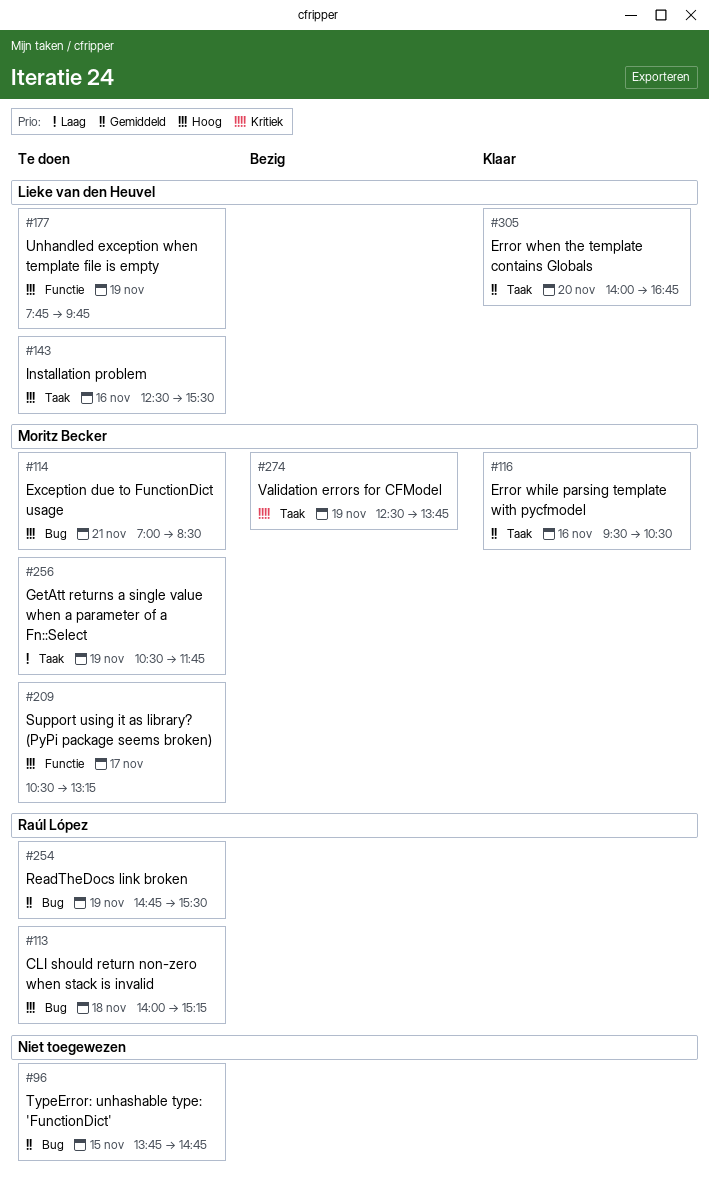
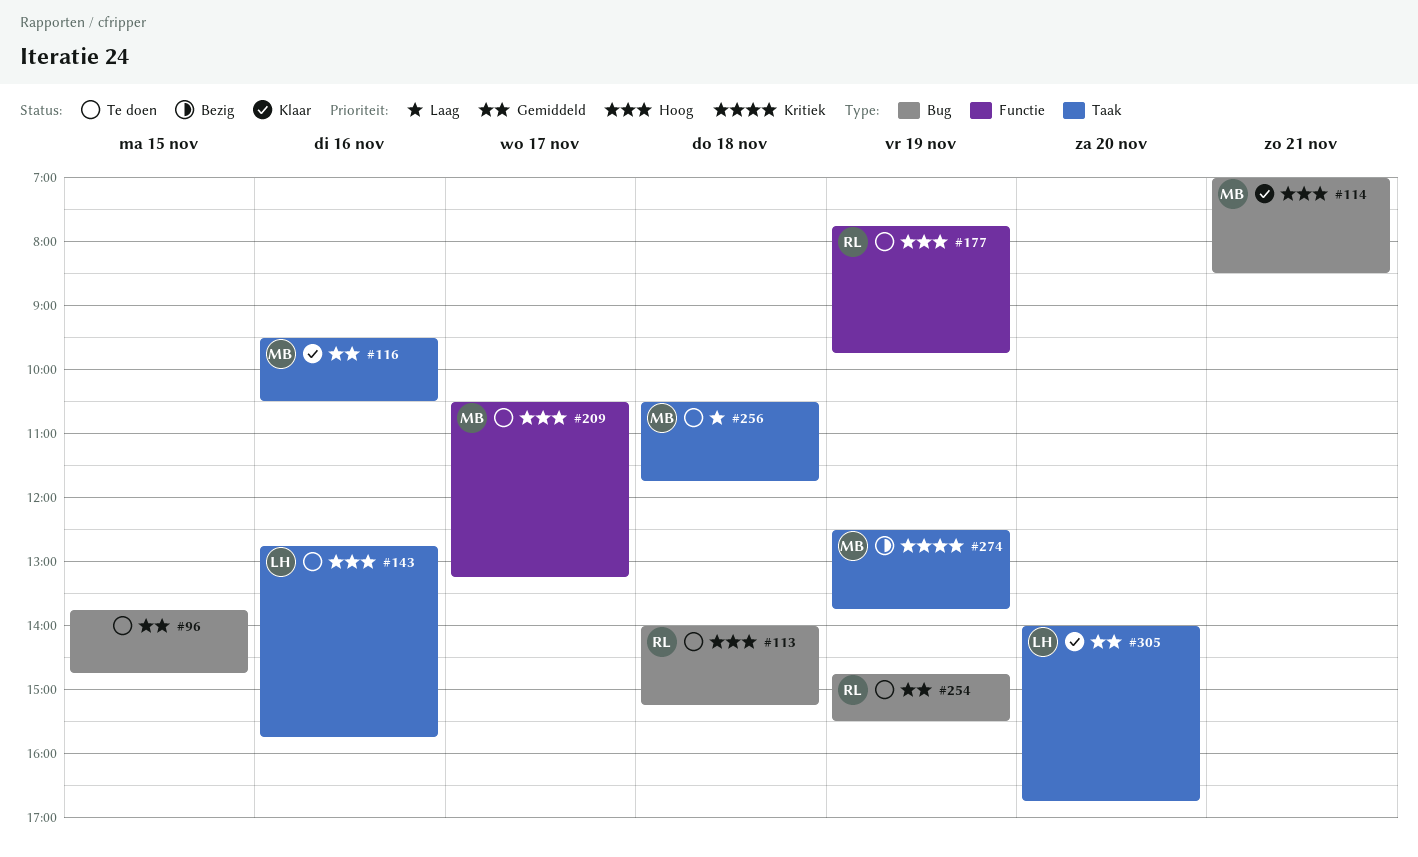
#114, status: Te doen -> Klaar
#143, begins: 12:30 -> 12:45
#143, ends: 15:30 -> 15:45
#177, owner: Lieke van den Heuvel -> Raúl López
#256, day: Nov 19 -> Nov 18

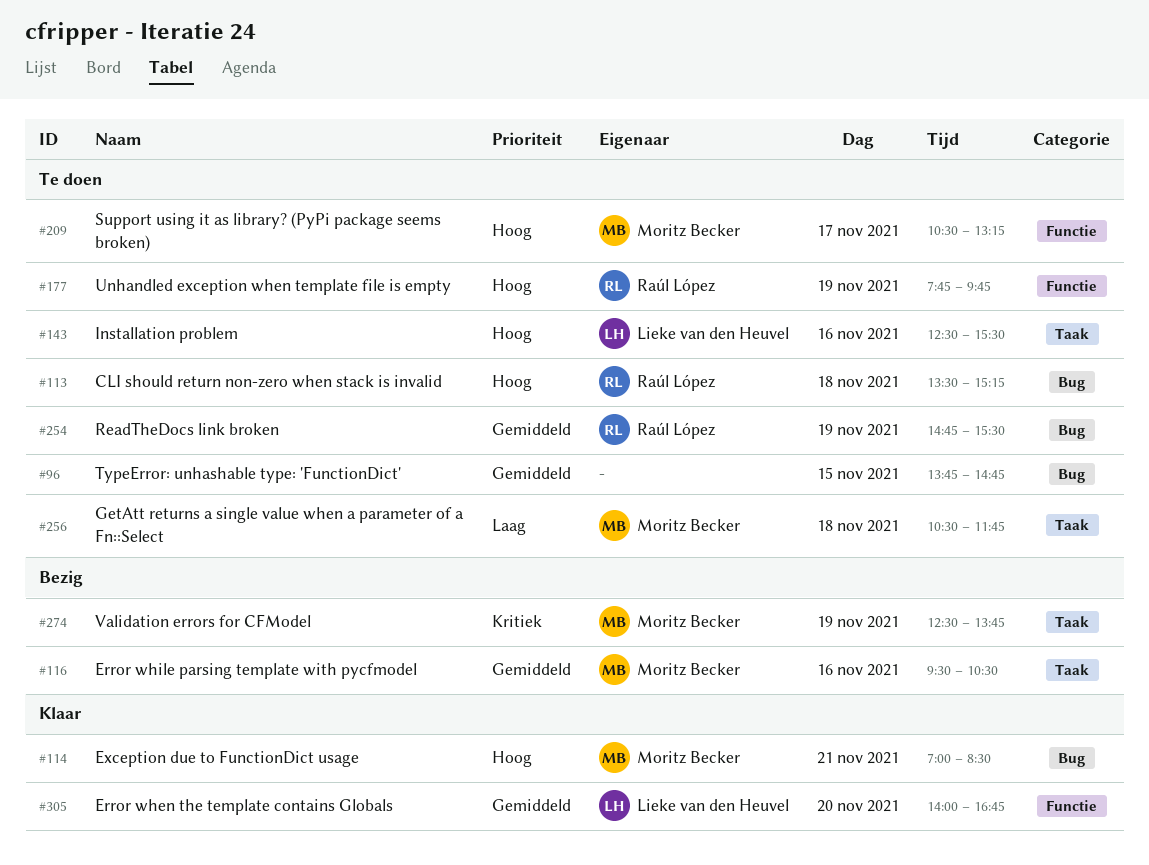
#113, begins: 14:00 -> 13:30
#116, status: Klaar -> Bezig
#143, begins: 12:45 -> 12:30
#143, ends: 15:45 -> 15:30
#305, label: Taak -> Functie

